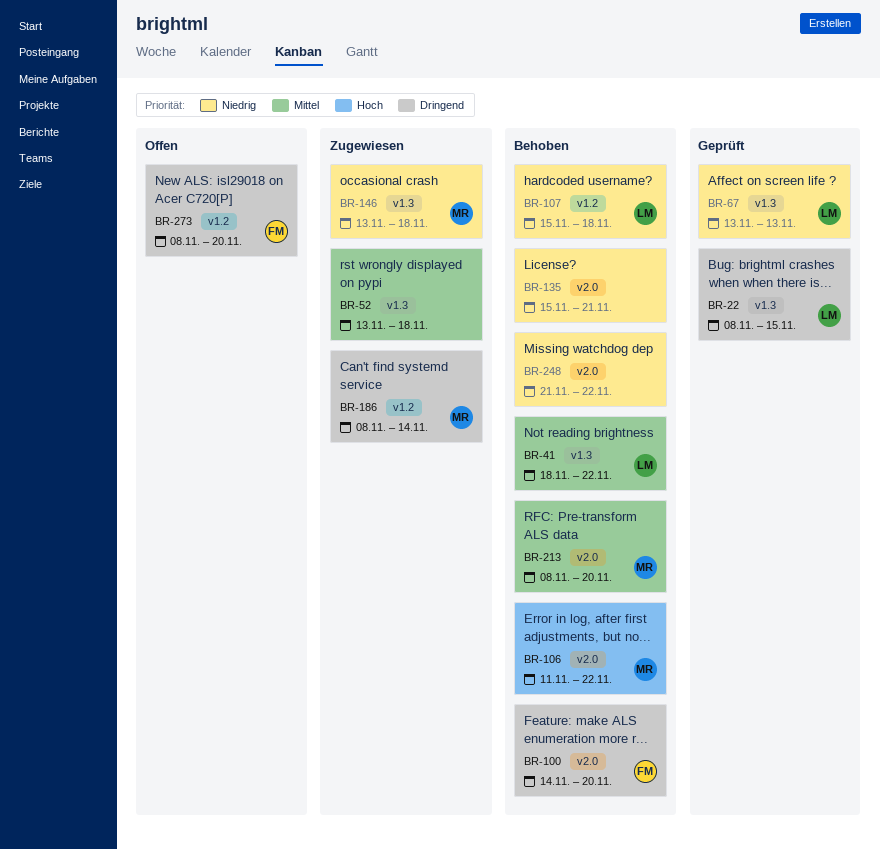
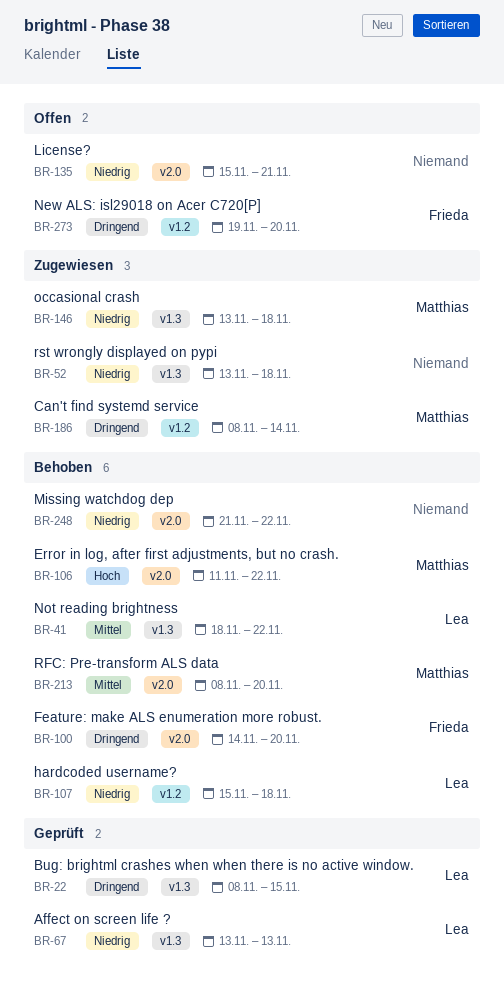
BR-52, priority: Mittel -> Niedrig
BR-135, status: Behoben -> Offen
BR-273, start: Nov 8 -> Nov 19

